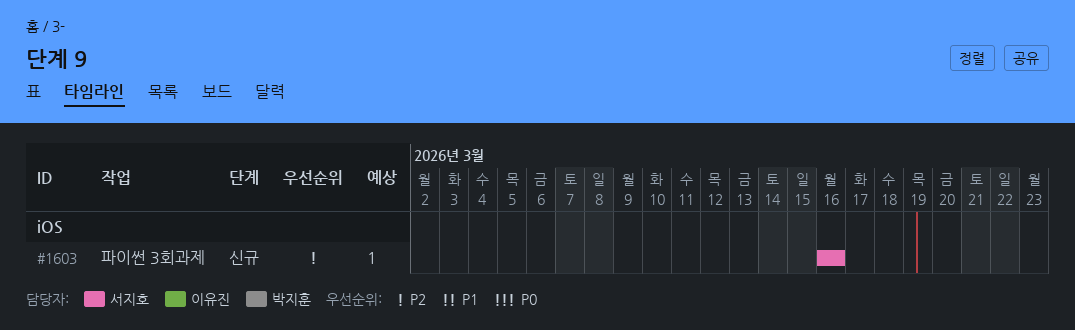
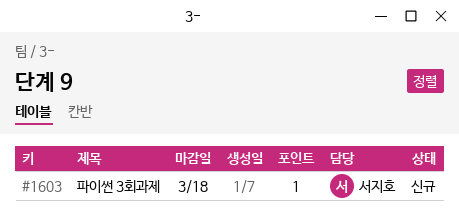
#1603, due: Mar 16 -> Mar 18

